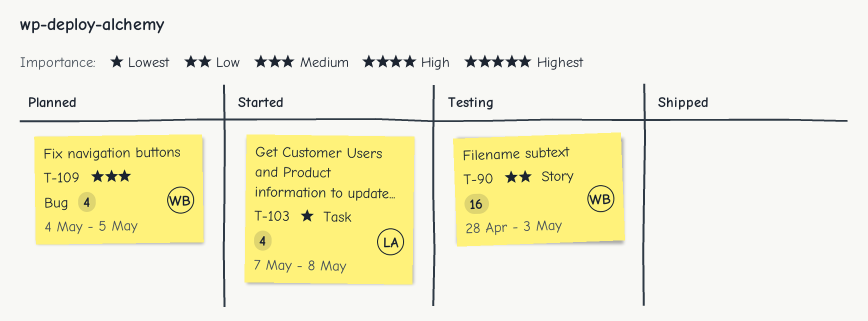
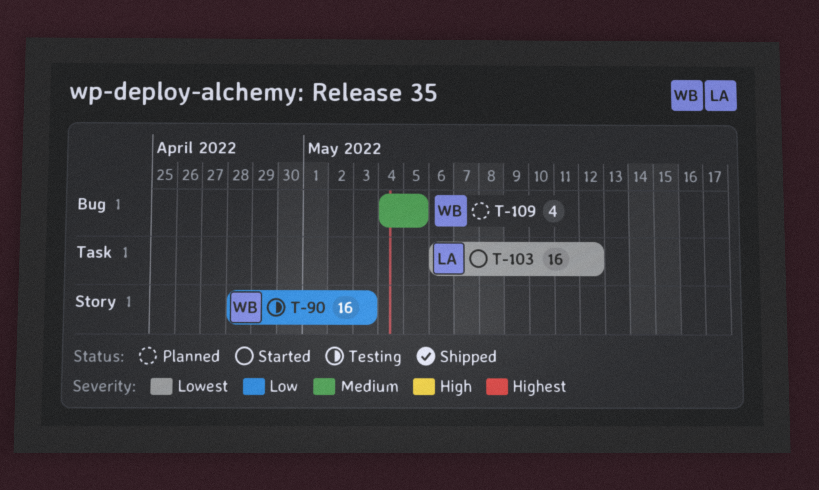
T-103, estimate: 4 -> 16
T-103, start: May 7 -> May 6
T-103, due: May 8 -> May 12

